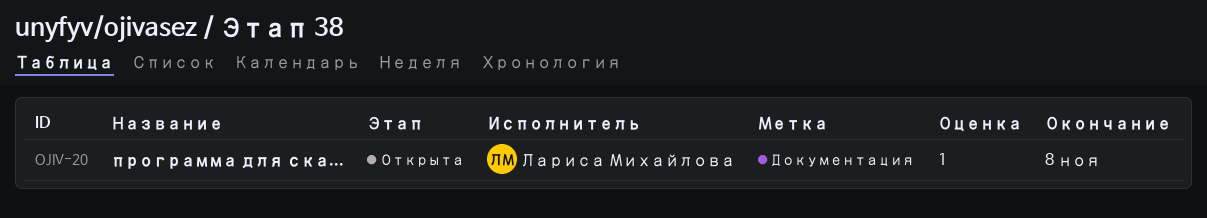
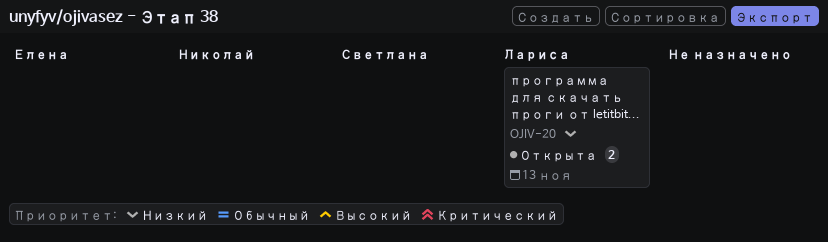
OJIV-20, estimate: 1 -> 2
OJIV-20, due: Nov 8 -> Nov 13

